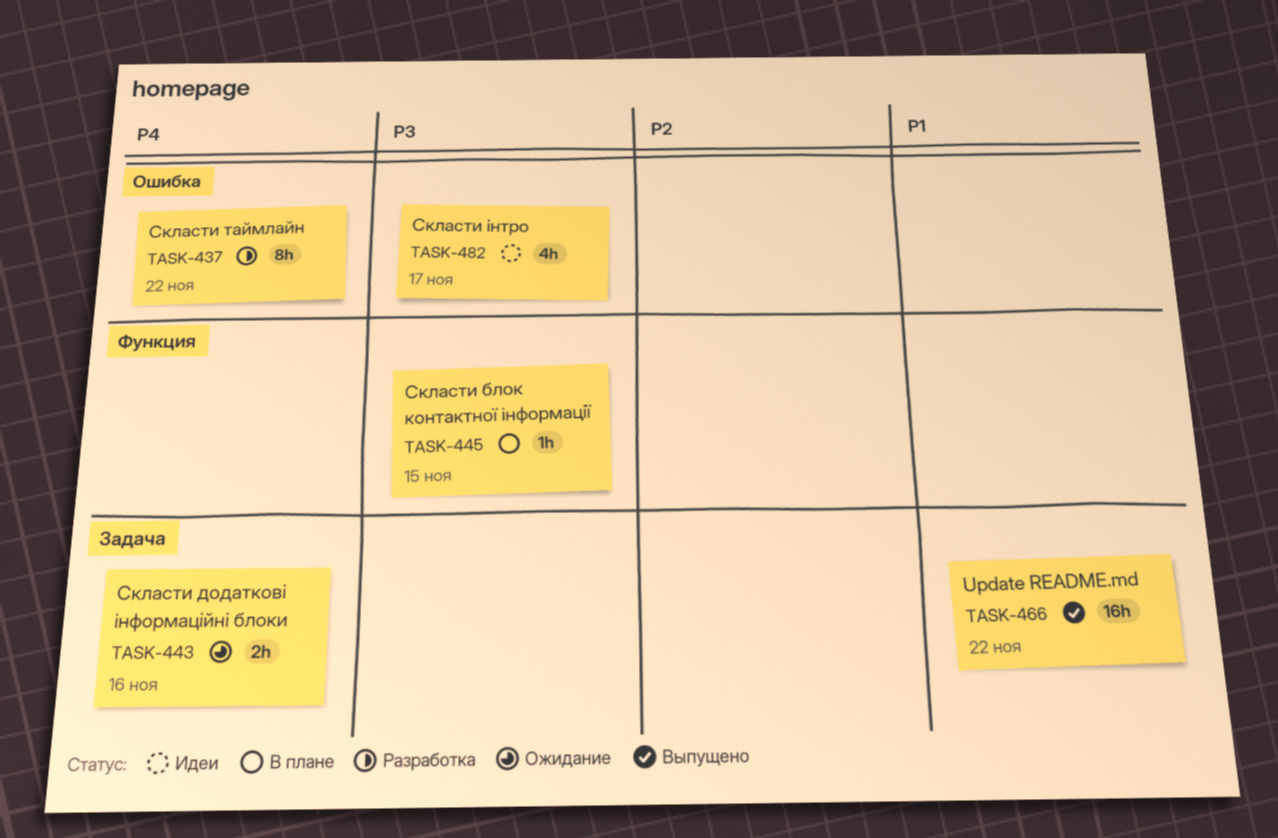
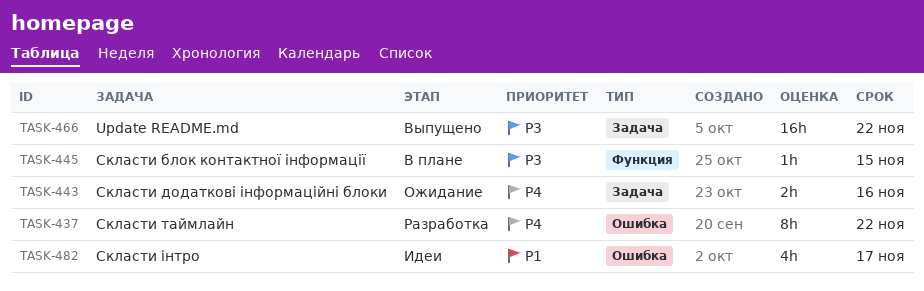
TASK-466, priority: P1 -> P3
TASK-482, priority: P3 -> P1

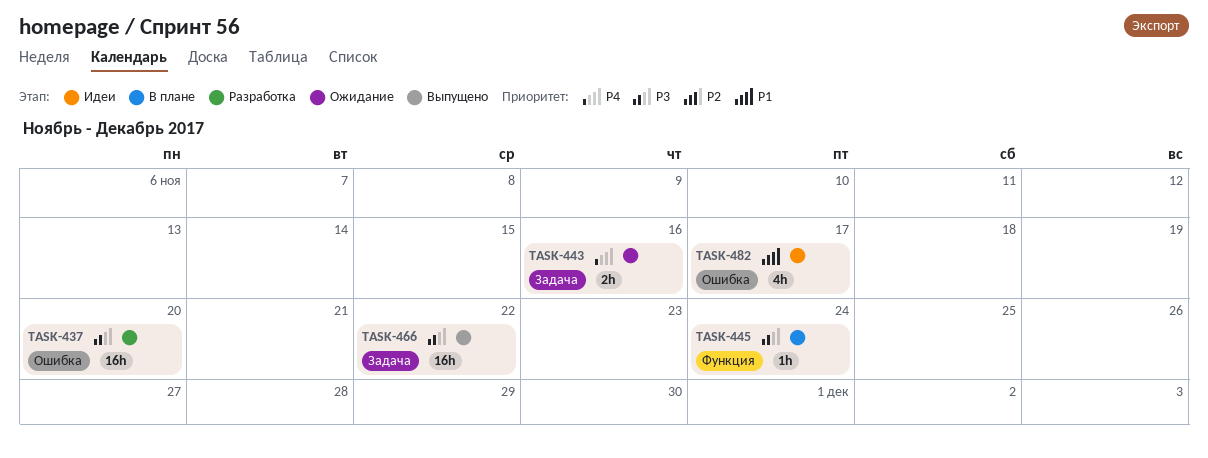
TASK-437, priority: P4 -> P3
TASK-437, estimate: 8h -> 16h
TASK-437, due: Nov 22 -> Nov 20
TASK-445, due: Nov 15 -> Nov 24

